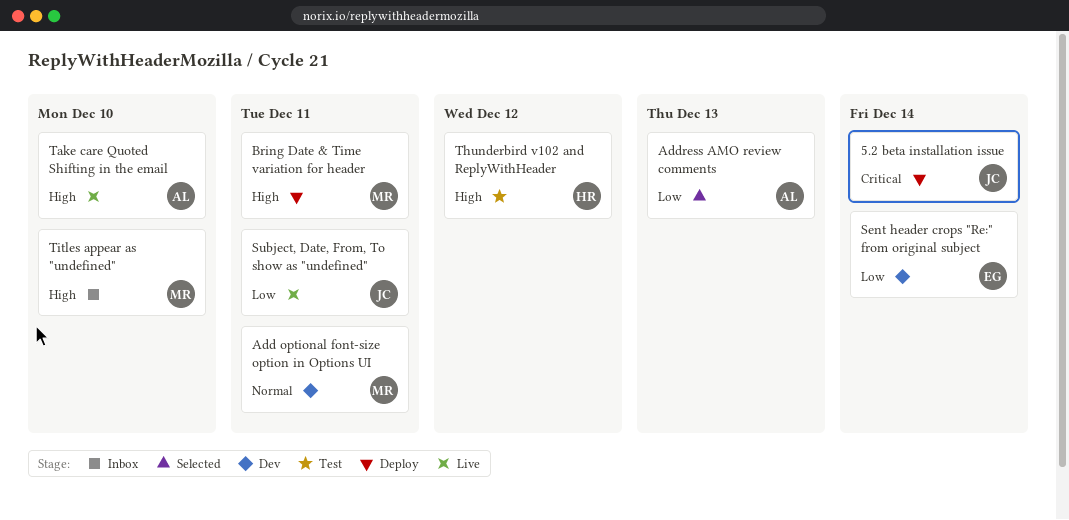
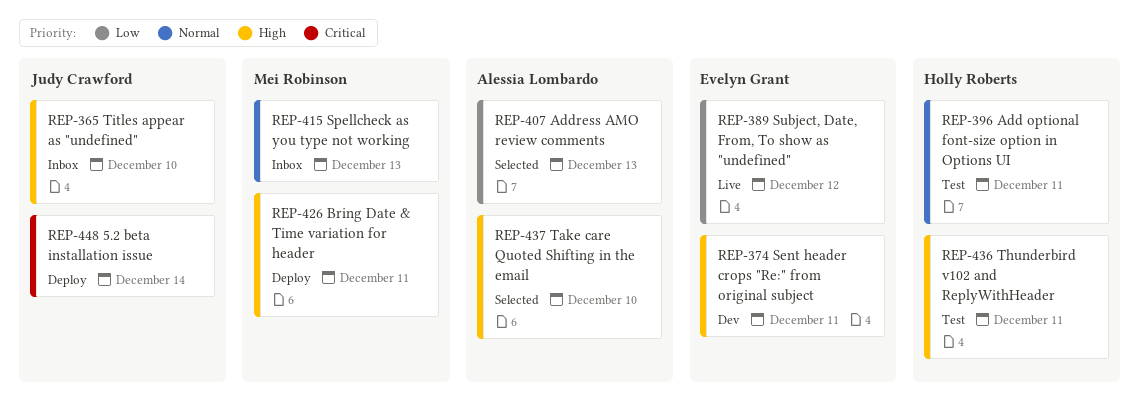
Add optional font-size option in Options UI, status: Dev -> Test
Add optional font-size option in Options UI, owner: Mei Robinson -> Holly Roberts
Sent header crops "Re:" from original subject, priority: Low -> High
Sent header crops "Re:" from original subject, due: Dec 14 -> Dec 11
Spellcheck as you type not working: none -> present
Subject, Date, From, To show as "undefined", owner: Judy Crawford -> Evelyn Grant
Subject, Date, From, To show as "undefined", due: Dec 11 -> Dec 12
Take care Quoted Shifting in the email, status: Live -> Selected
Thunderbird v102 and ReplyWithHeader, due: Dec 12 -> Dec 11
Titles appear as "undefined", owner: Mei Robinson -> Judy Crawford

